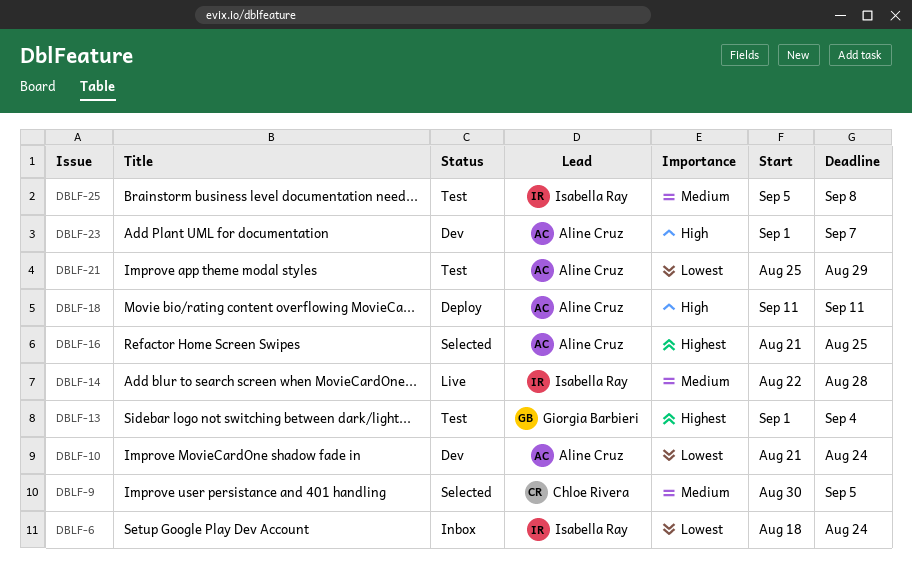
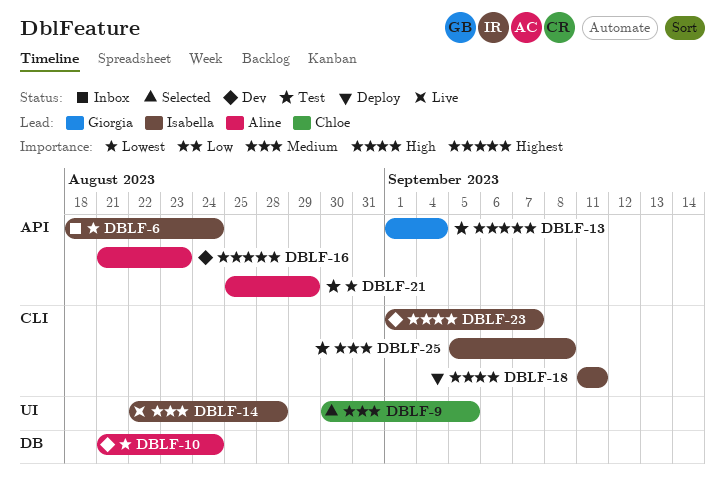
DBLF-16, status: Selected -> Dev
DBLF-16, due: Aug 25 -> Aug 23
DBLF-18, owner: Aline Cruz -> Isabella Ray
DBLF-23, owner: Aline Cruz -> Isabella Ray

